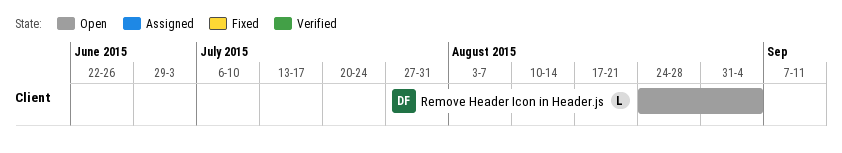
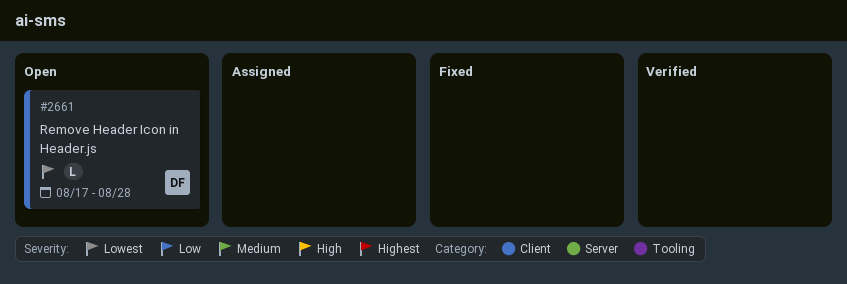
Remove Header Icon in Header.js, start: Aug 24 -> Aug 17
Remove Header Icon in Header.js, due: Sep 4 -> Aug 28

